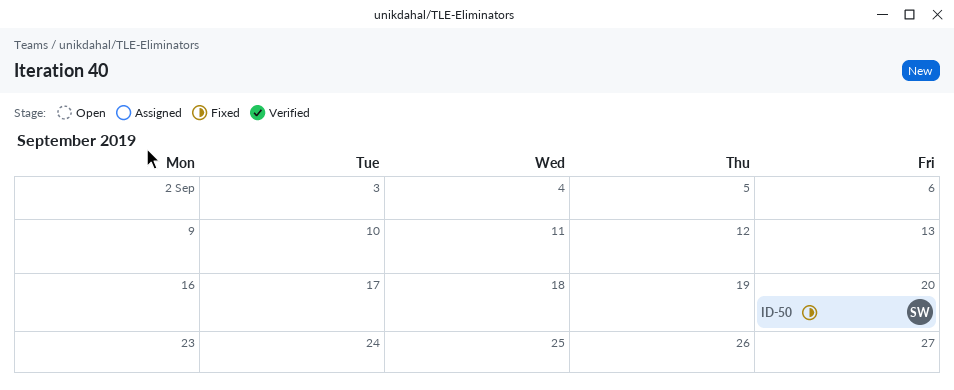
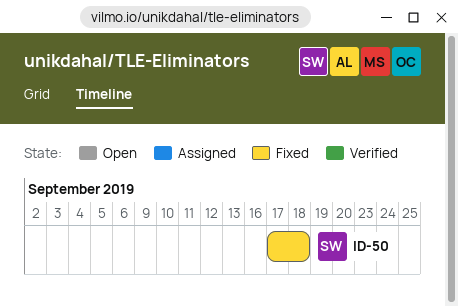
ID-50, due: Sep 20 -> Sep 18

